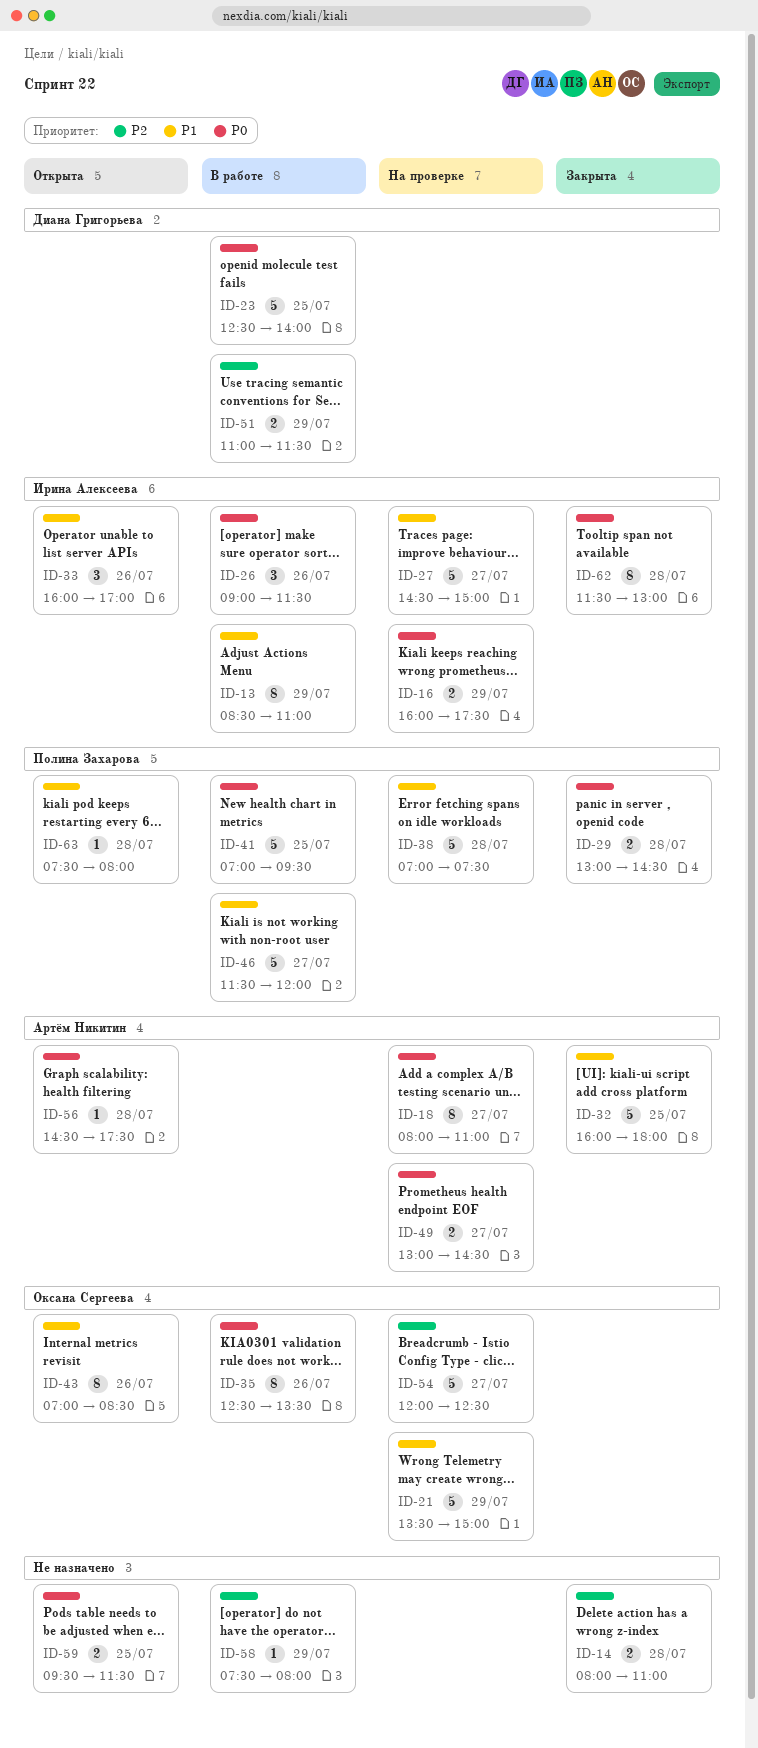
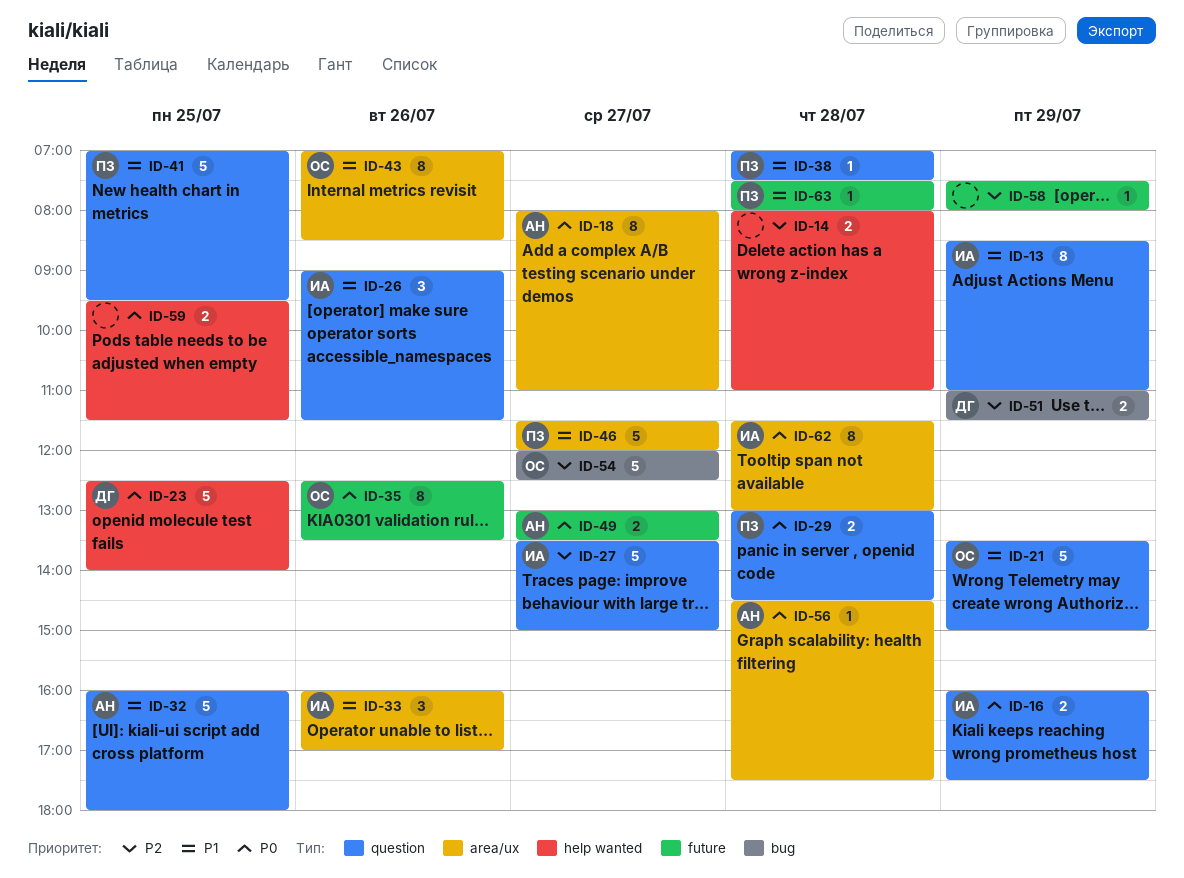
ID-26, priority: P0 -> P1
ID-27, priority: P1 -> P2
ID-27, begins: 14:30 -> 13:30
ID-38, estimate: 5 -> 1
ID-41, priority: P0 -> P1
ID-49, ends: 14:30 -> 13:30

